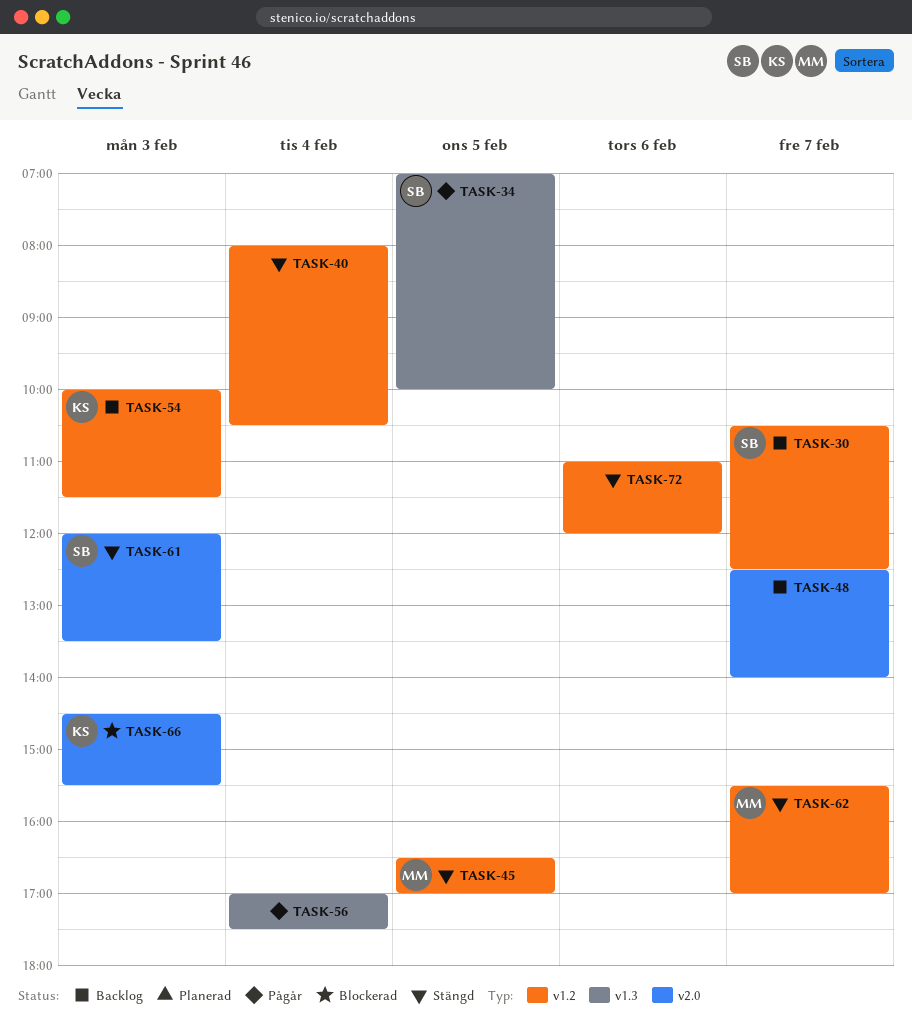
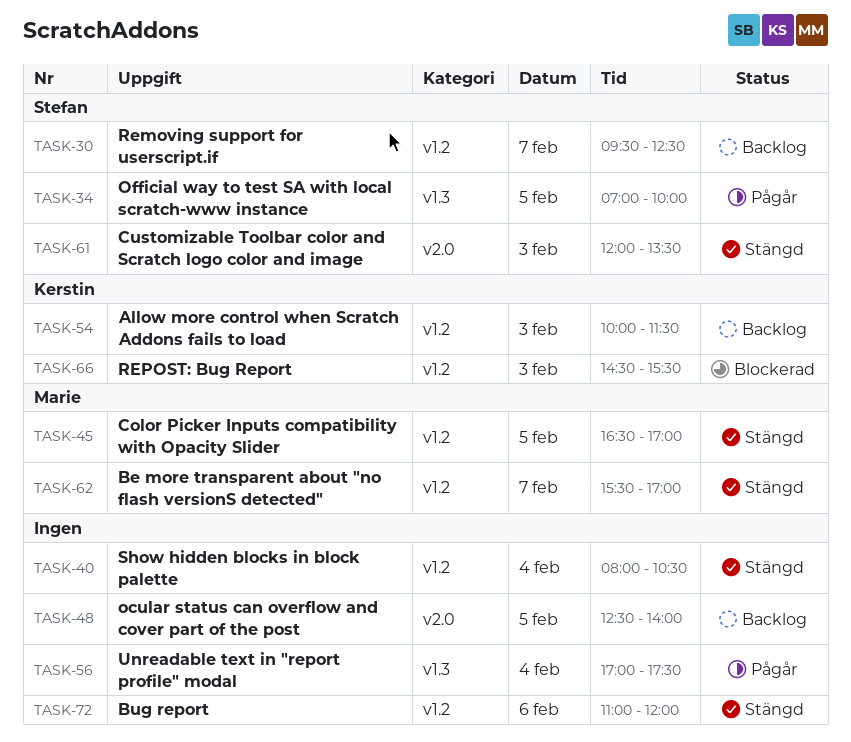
TASK-30, begins: 10:30 -> 09:30
TASK-48, day: Feb 7 -> Feb 5
TASK-66, label: v2.0 -> v1.2

